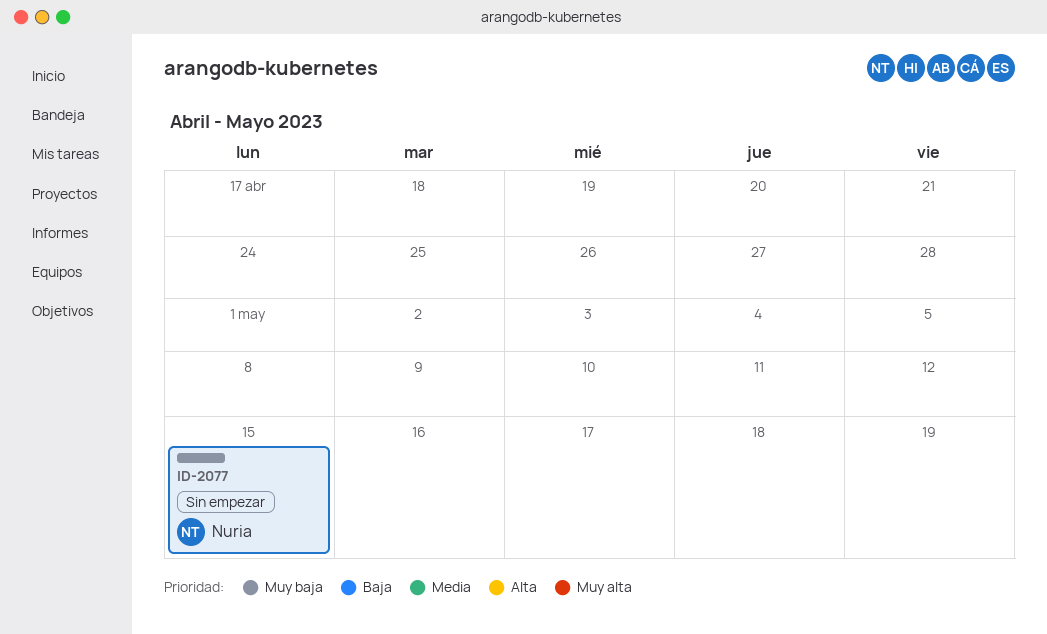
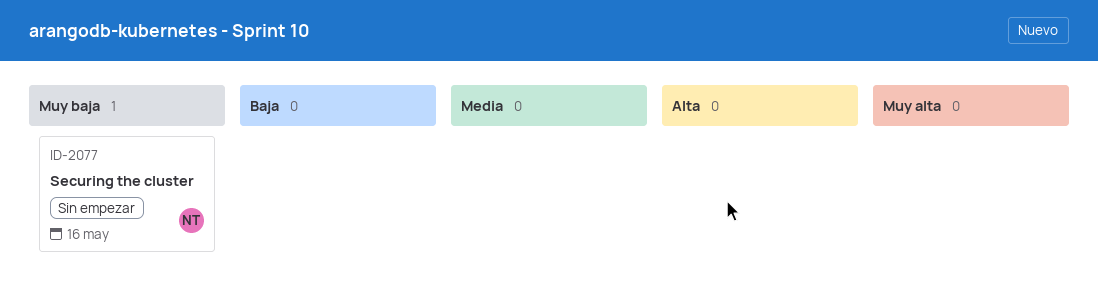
ID-2077, due: May 15 -> May 16

